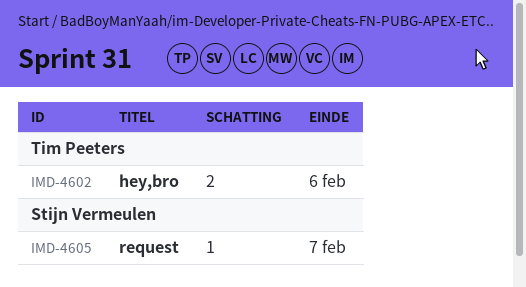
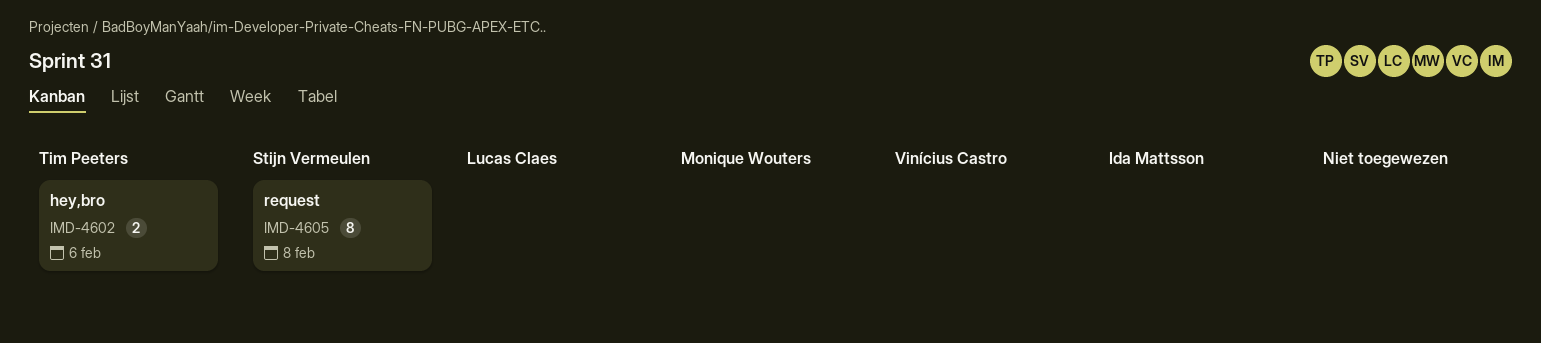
IMD-4605, estimate: 1 -> 8
IMD-4605, due: Feb 7 -> Feb 8

